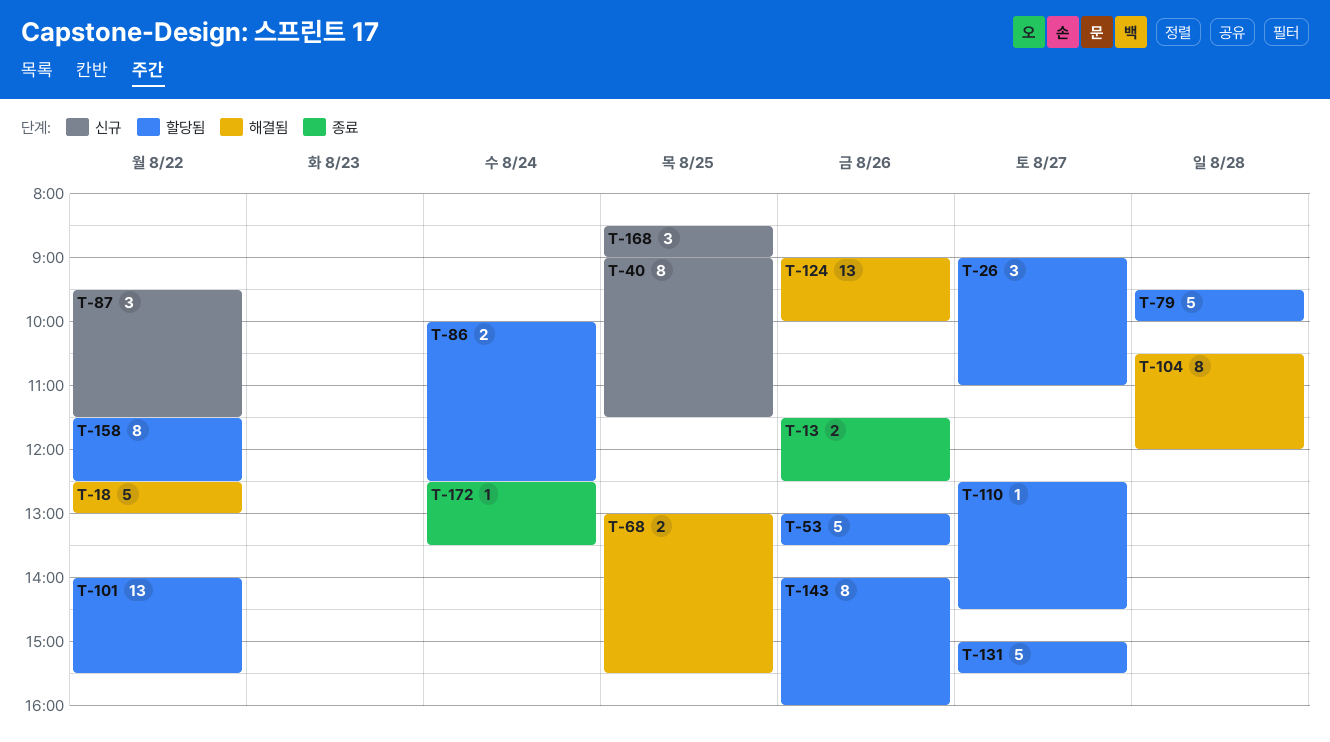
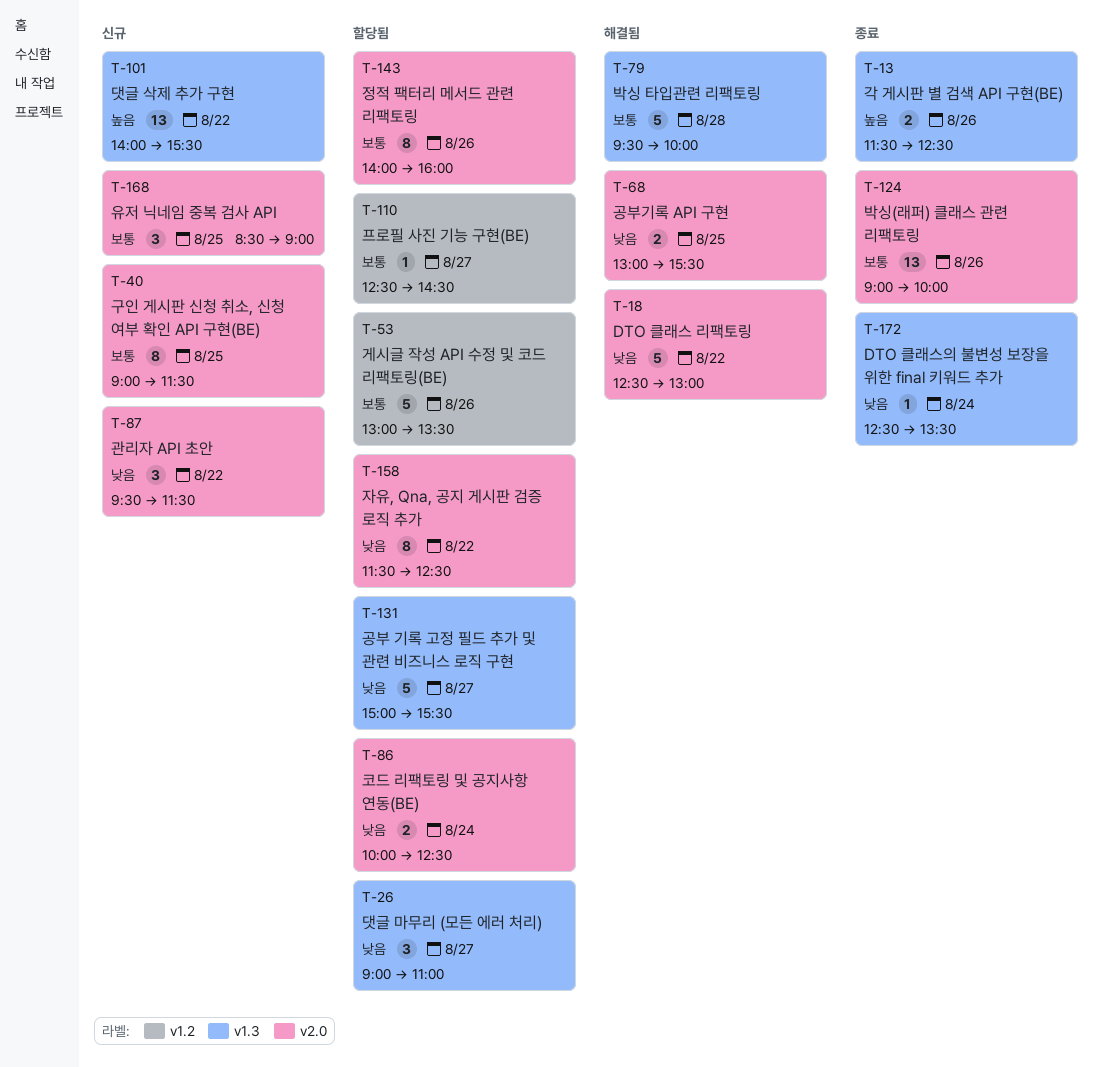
T-79, status: 할당됨 -> 해결됨
T-101, status: 할당됨 -> 신규
T-104: present -> none
T-124, status: 해결됨 -> 종료

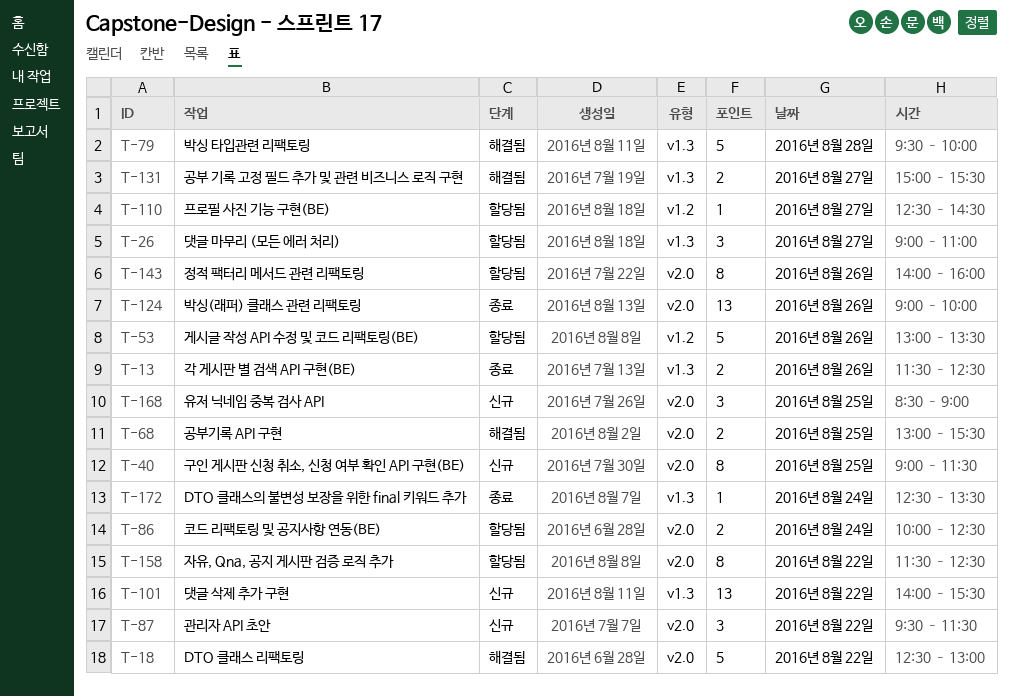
T-131, status: 할당됨 -> 해결됨
T-131, estimate: 5 -> 2

